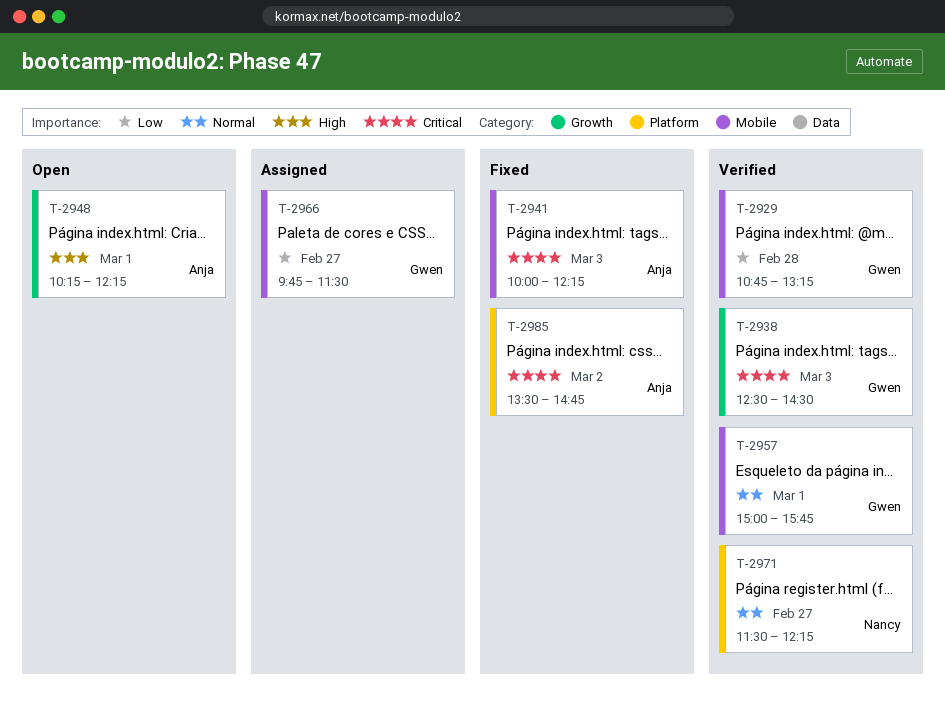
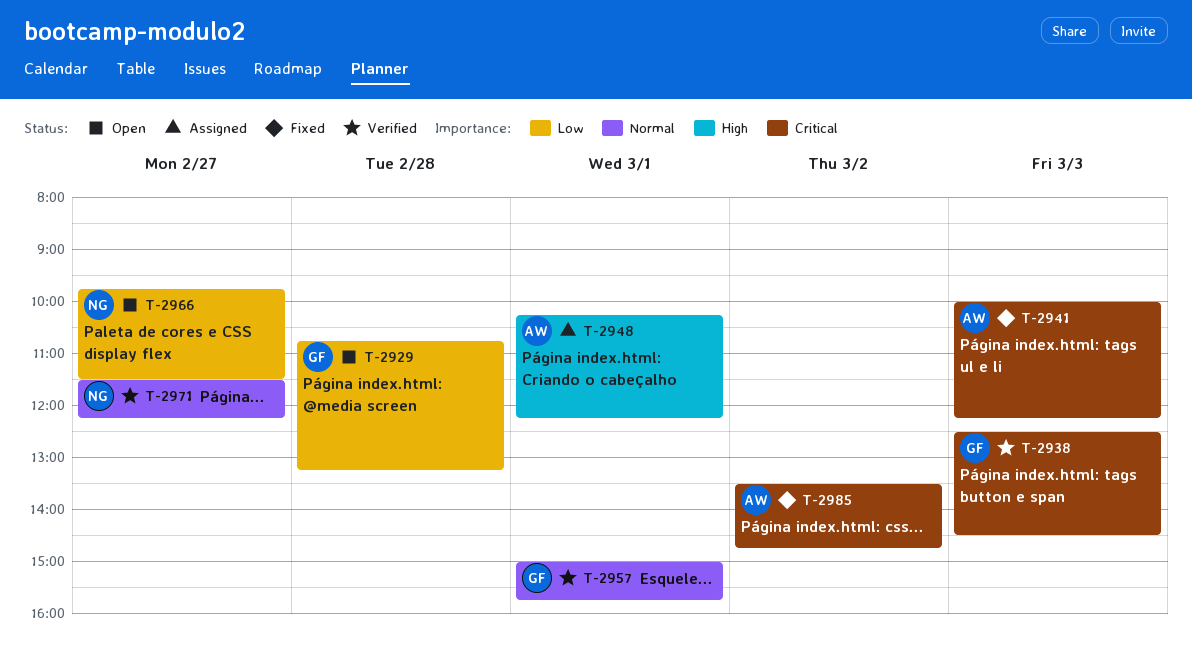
T-2929, status: Verified -> Open
T-2948, status: Open -> Assigned
T-2966, status: Assigned -> Open
T-2966, owner: Gwen -> Nancy

